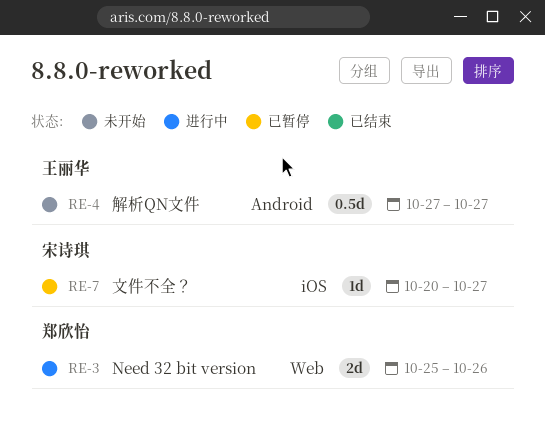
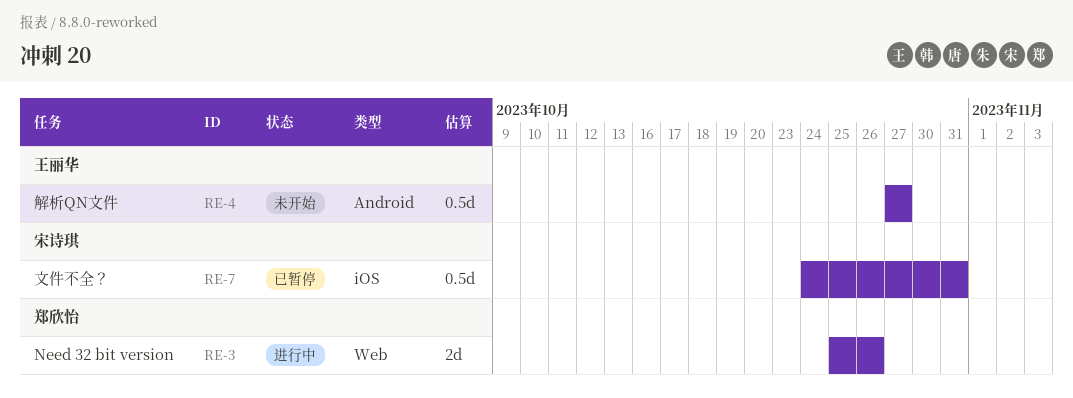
RE-7, estimate: 1d -> 0.5d
RE-7, start: Oct 20 -> Oct 24
RE-7, due: Oct 27 -> Oct 31

